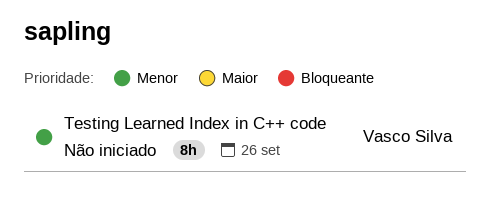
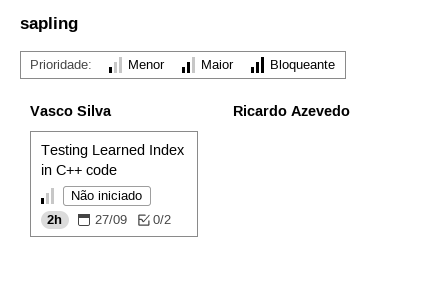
Testing Learned Index in C++ code, estimate: 8h -> 2h
Testing Learned Index in C++ code, due: Sep 26 -> Sep 27

